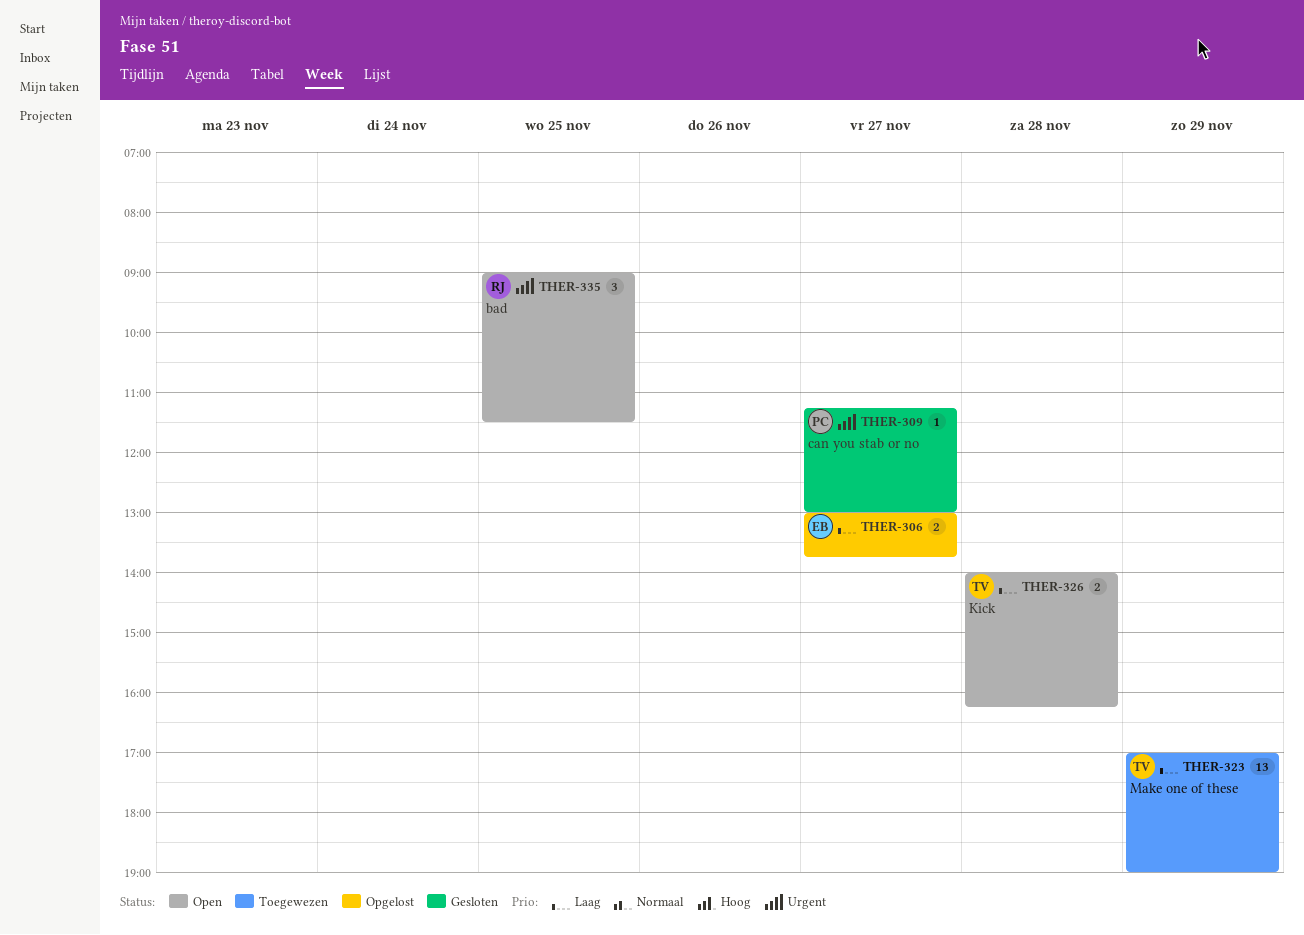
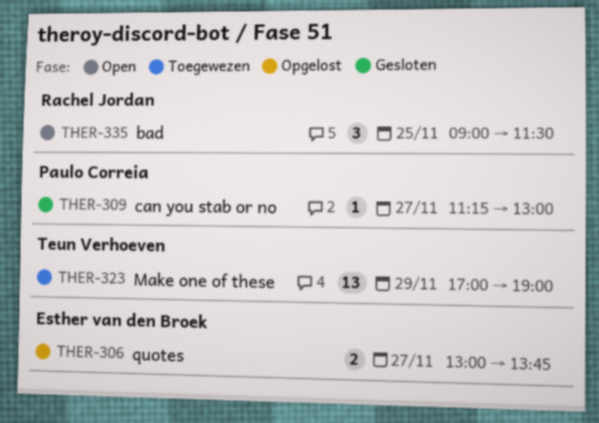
THER-326: present -> none

